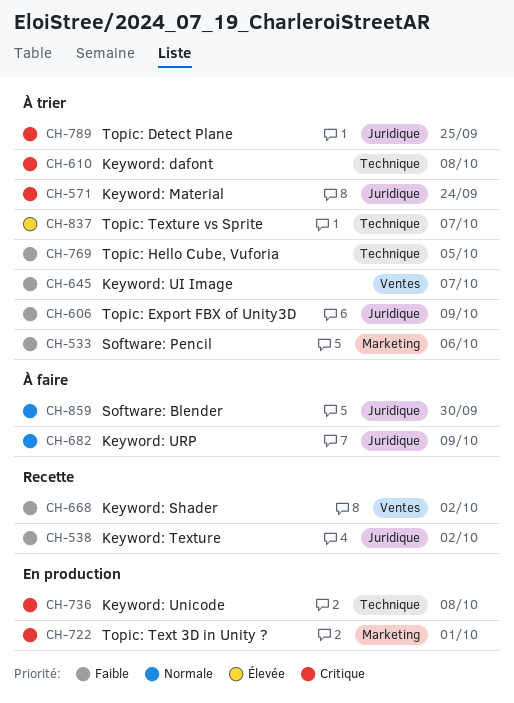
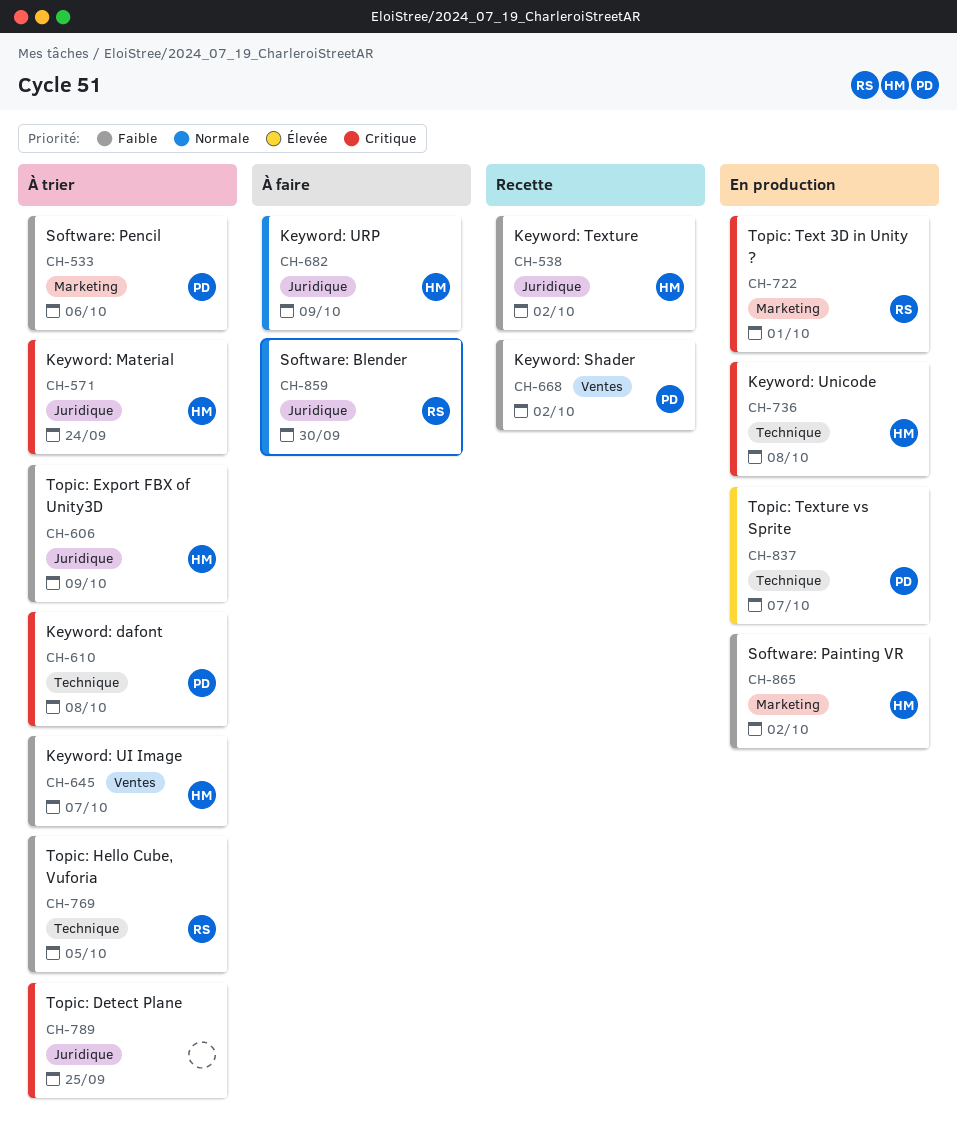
CH-837, status: À trier -> En production
CH-865: none -> present

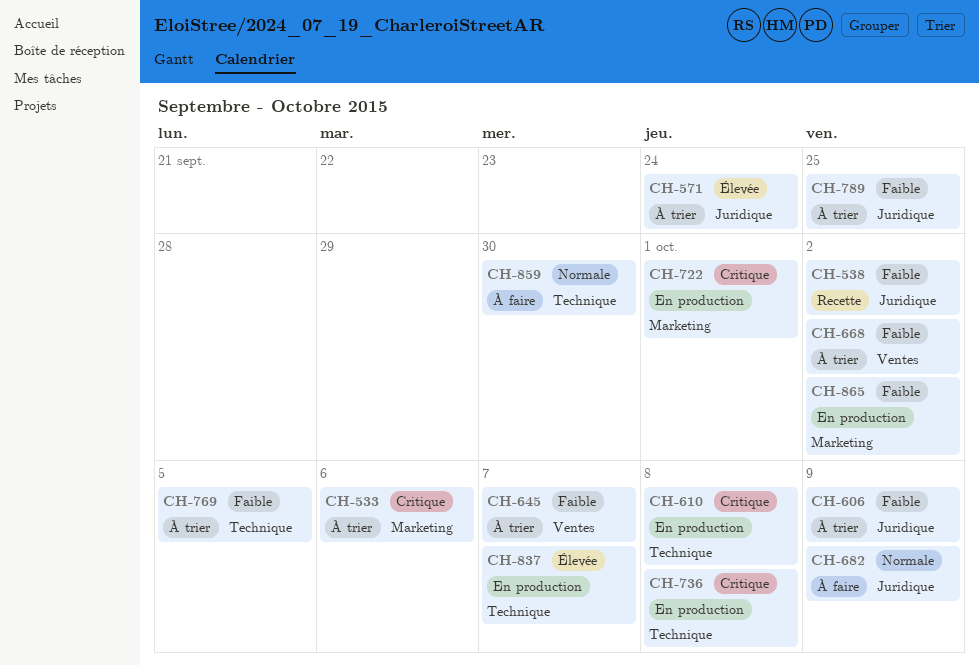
CH-533, priority: Faible -> Critique
CH-571, priority: Critique -> Élevée
CH-610, status: À trier -> En production
CH-668, status: Recette -> À trier
CH-789, priority: Critique -> Faible
CH-859, label: Juridique -> Technique

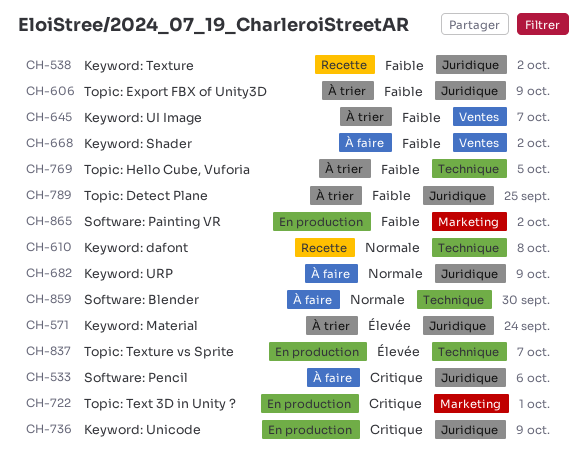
CH-533, status: À trier -> À faire
CH-533, label: Marketing -> Juridique
CH-610, status: En production -> Recette
CH-610, priority: Critique -> Normale
CH-668, status: À trier -> À faire
CH-736, label: Technique -> Juridique
CH-736, due: Oct 8 -> Oct 9

